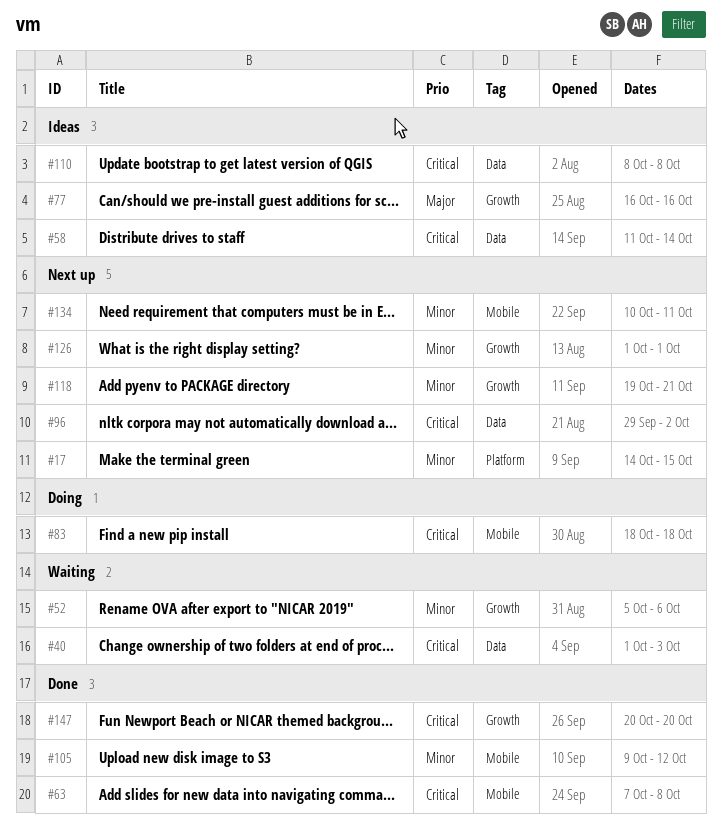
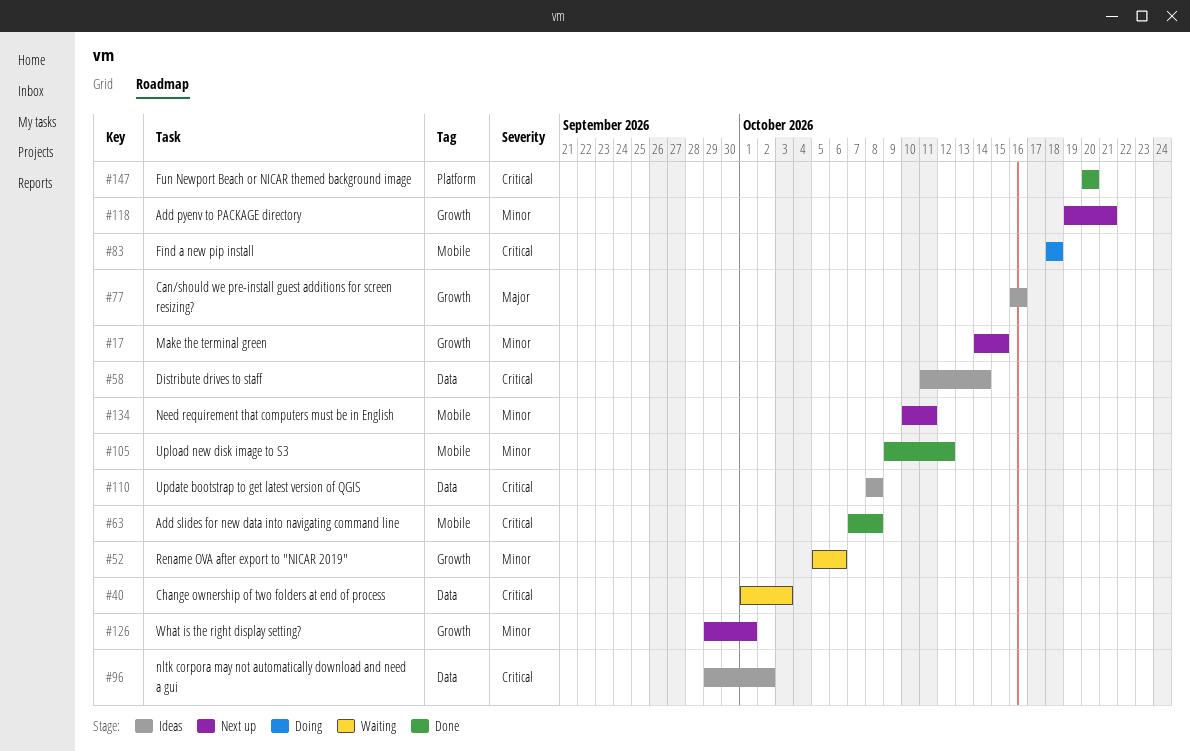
#17, label: Platform -> Growth
#96, status: Next up -> Ideas
#126, start: Oct 1 -> Sep 29
#147, label: Growth -> Platform

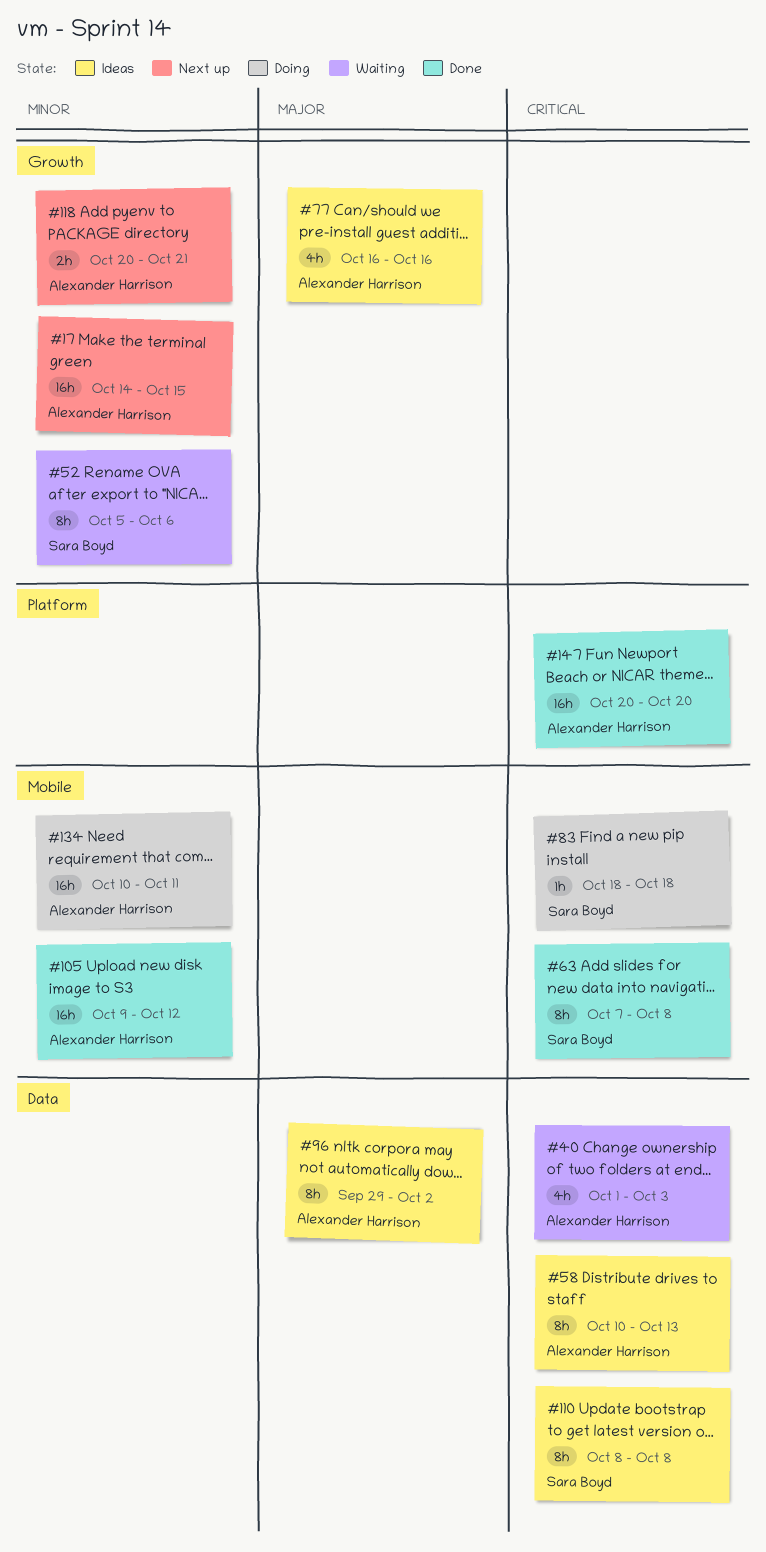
#58, start: Oct 11 -> Oct 10
#58, due: Oct 14 -> Oct 13
#96, priority: Critical -> Major
#118, start: Oct 19 -> Oct 20
#126: present -> none
#134, status: Next up -> Doing

